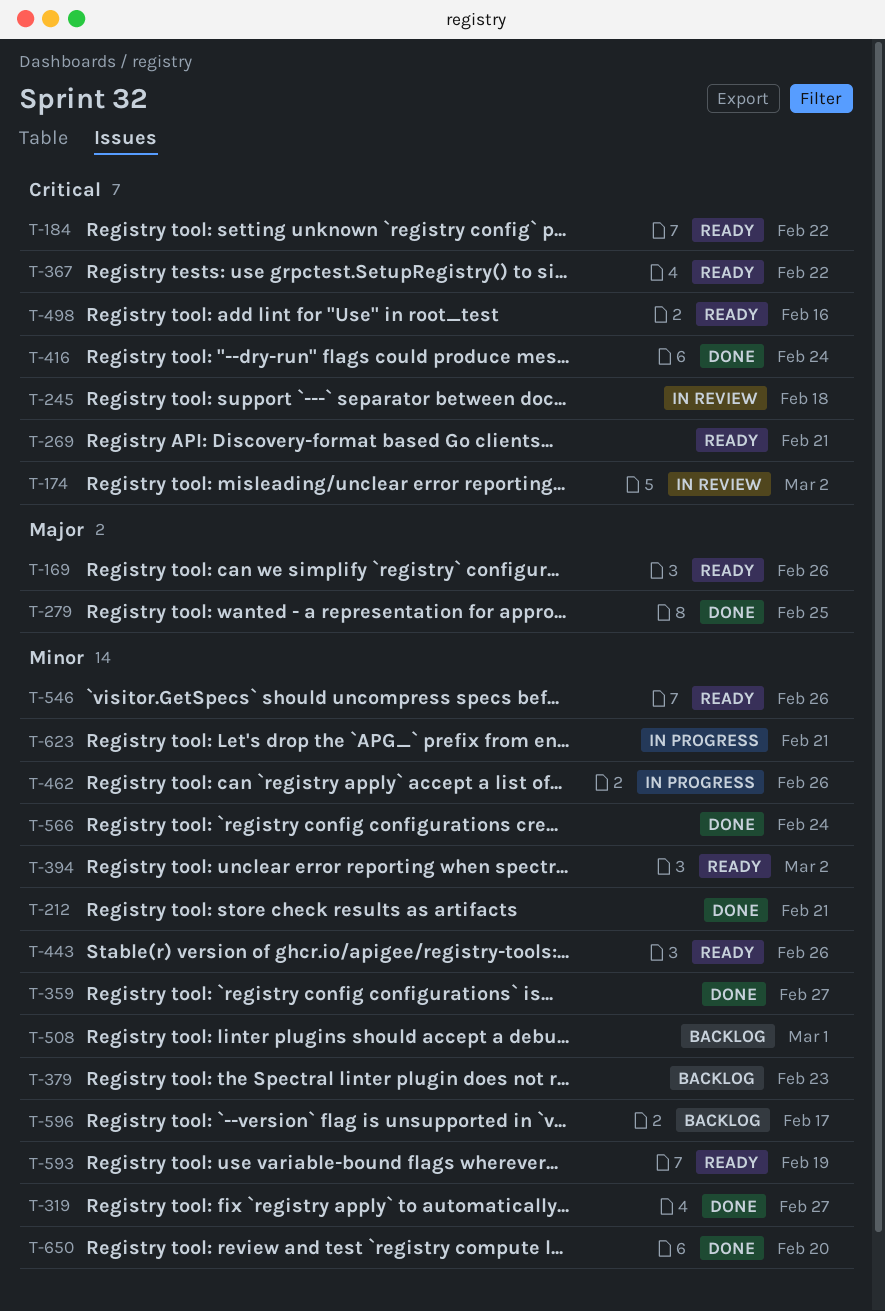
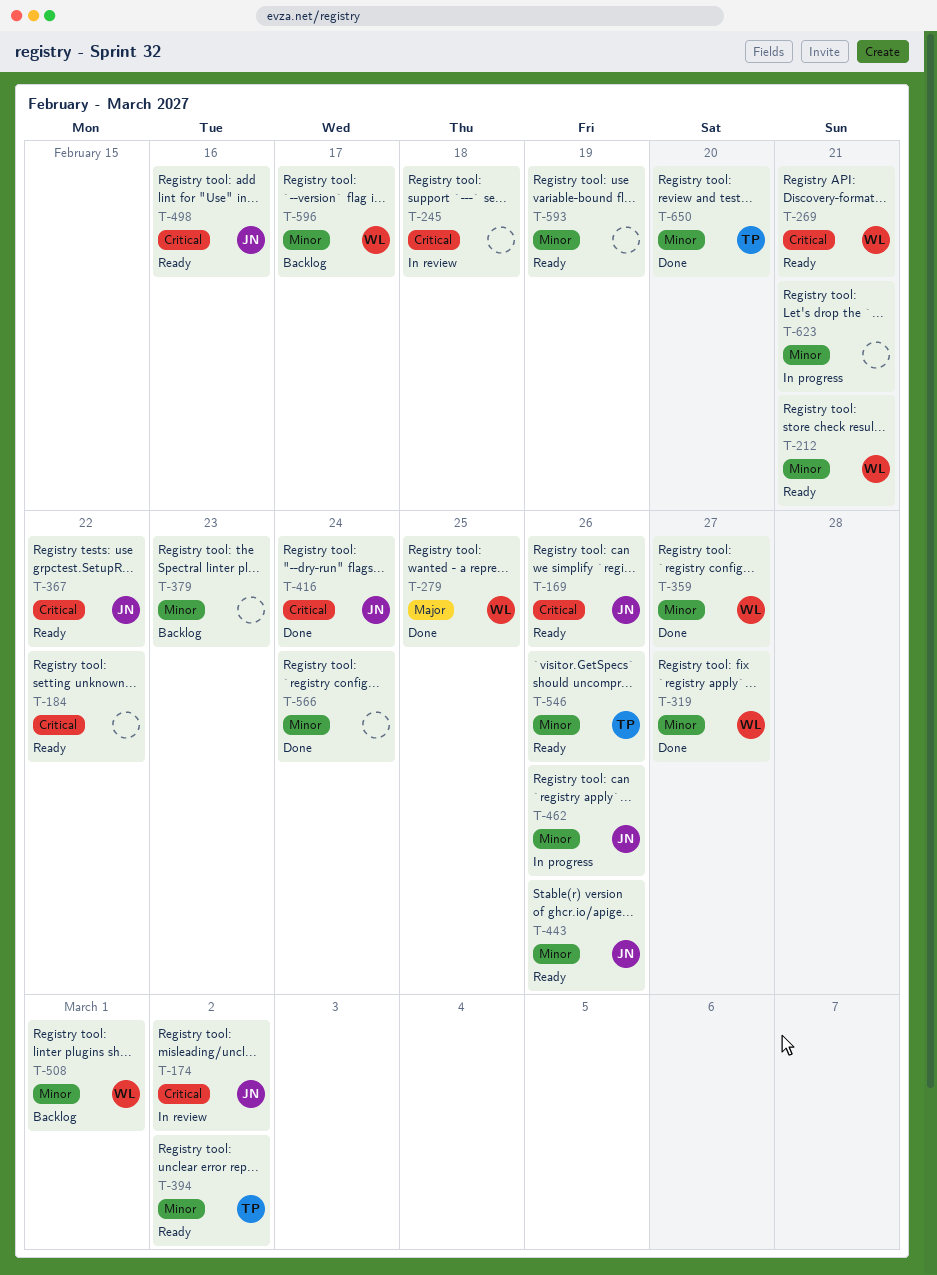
T-169, priority: Major -> Critical
T-212, status: Done -> Ready

